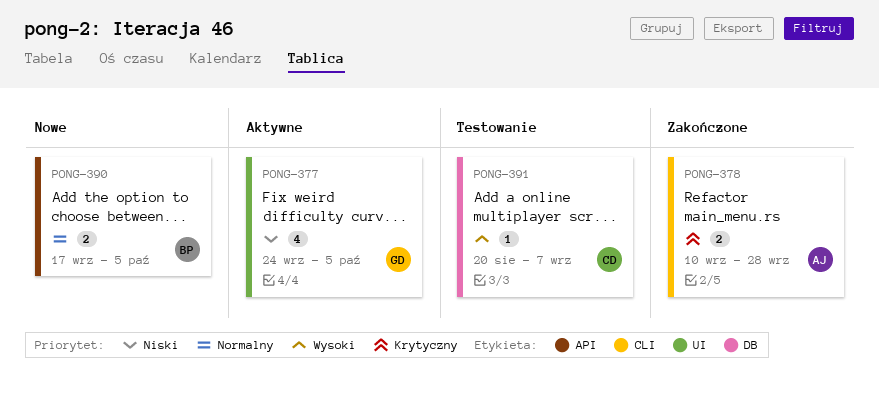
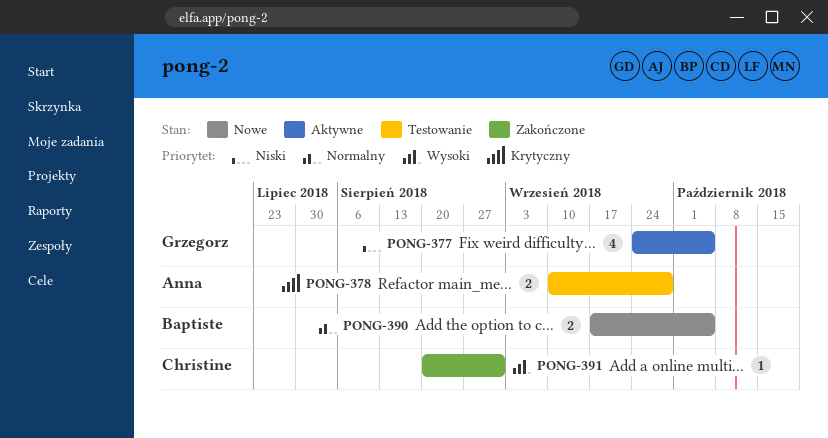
PONG-378, status: Zakończone -> Testowanie
PONG-391, status: Testowanie -> Zakończone
PONG-391, due: Sep 7 -> Aug 31

